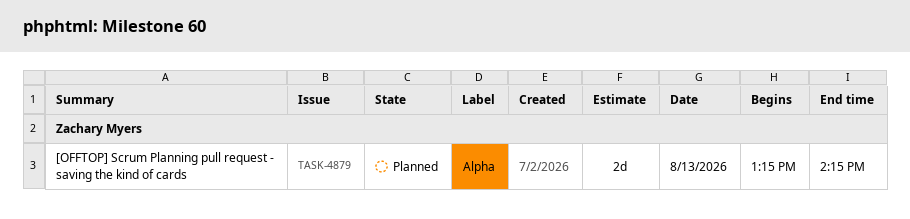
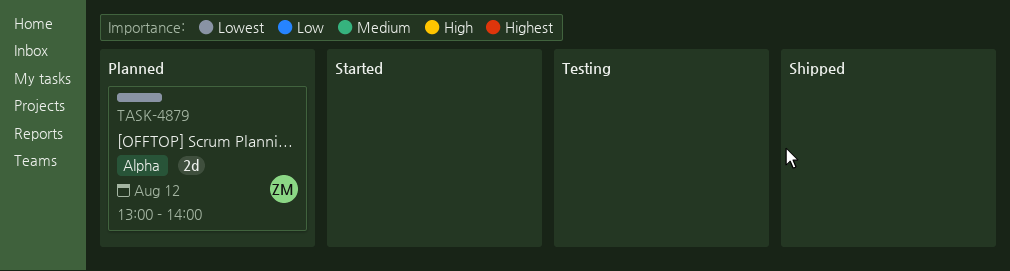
TASK-4879, day: Aug 13 -> Aug 12
TASK-4879, begins: 13:15 -> 13:00
TASK-4879, ends: 14:15 -> 14:00

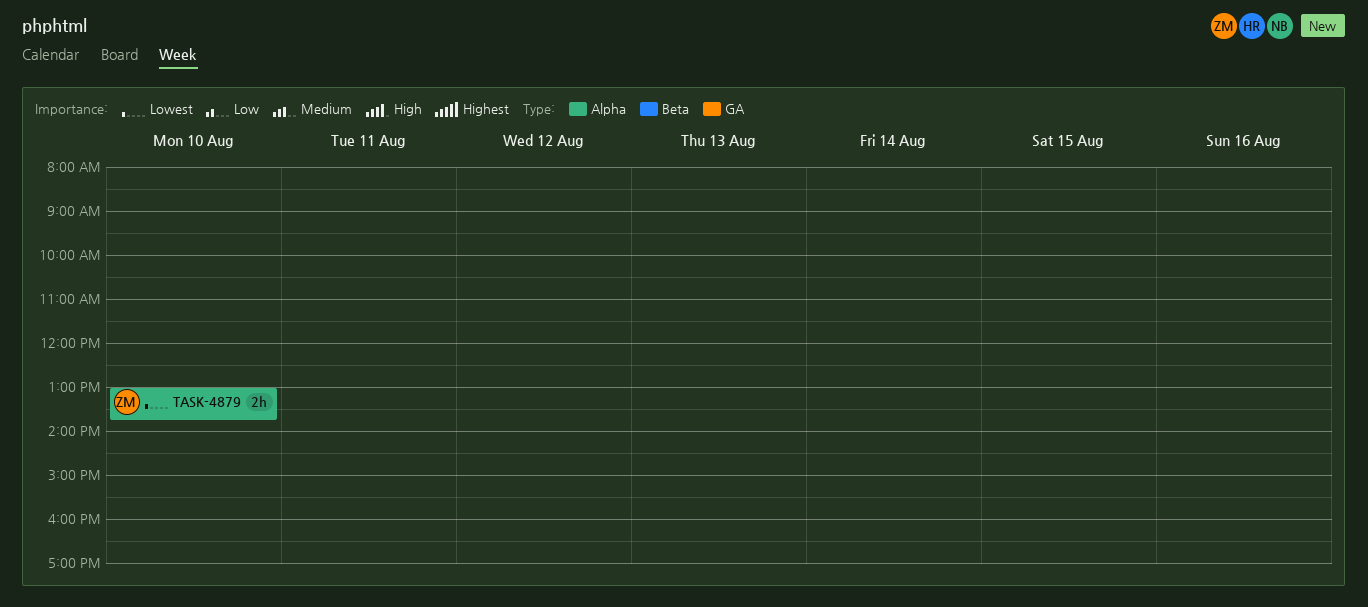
TASK-4879, estimate: 2d -> 2h
TASK-4879, day: Aug 12 -> Aug 10
TASK-4879, ends: 14:00 -> 13:45

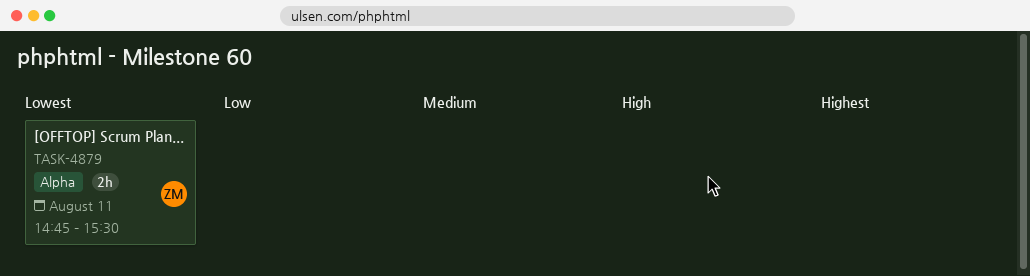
TASK-4879, day: Aug 10 -> Aug 11
TASK-4879, begins: 13:00 -> 14:45
TASK-4879, ends: 13:45 -> 15:30

